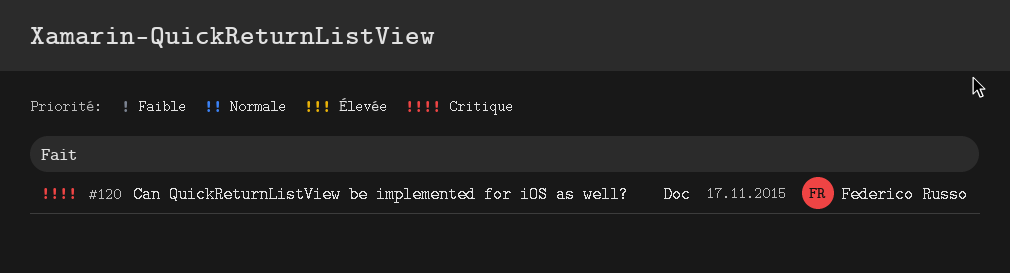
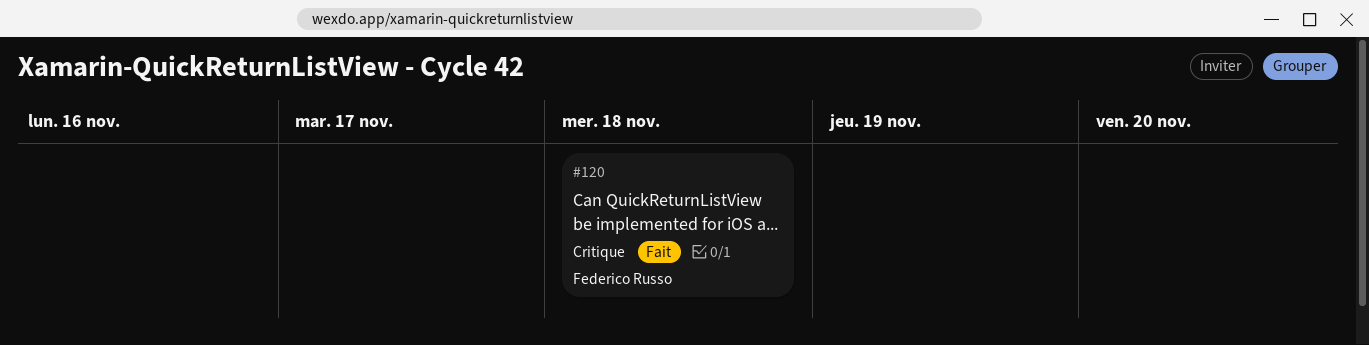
#120, due: Nov 17 -> Nov 18

